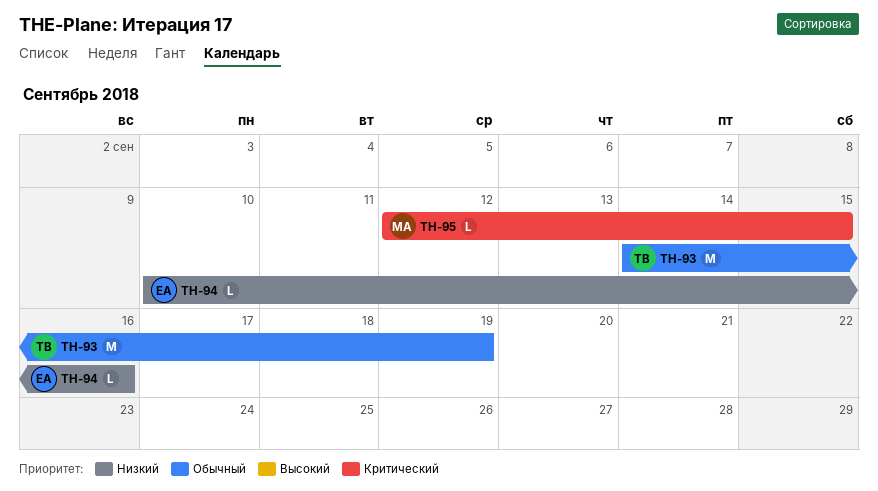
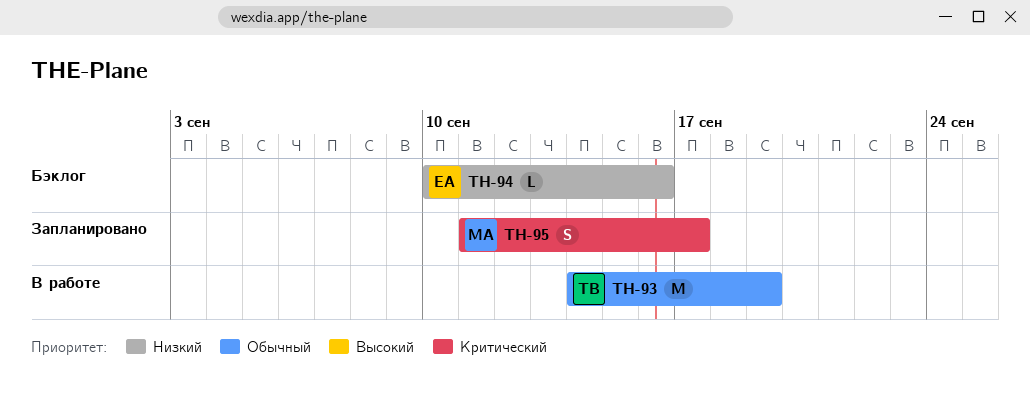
TH-95, estimate: L -> S
TH-95, start: Sep 12 -> Sep 11
TH-95, due: Sep 15 -> Sep 17

